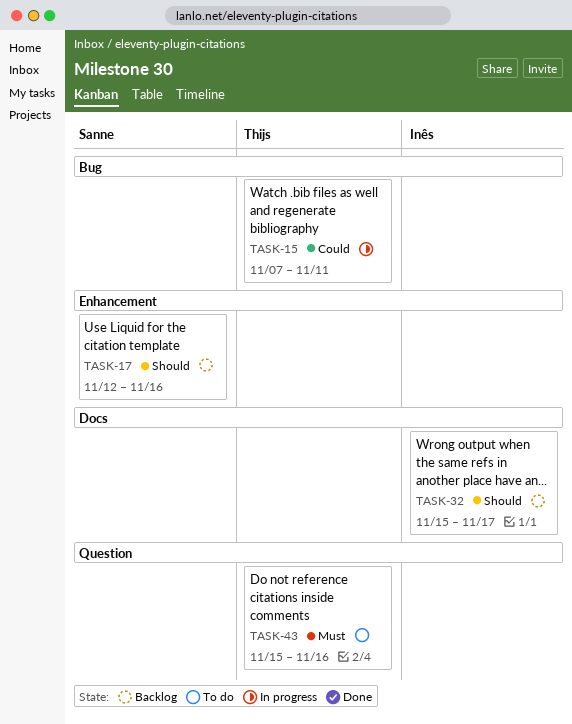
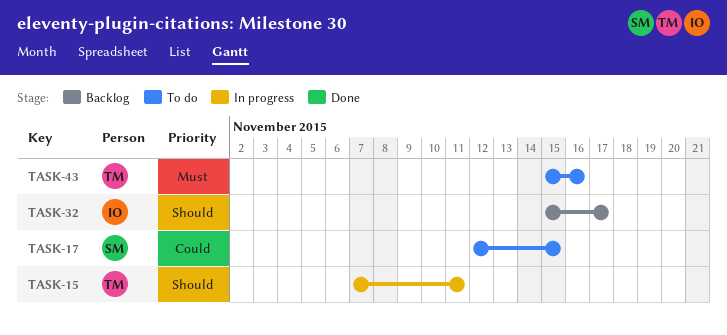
TASK-15, priority: Could -> Should
TASK-17, status: Backlog -> To do
TASK-17, priority: Should -> Could
TASK-17, due: Nov 16 -> Nov 15

